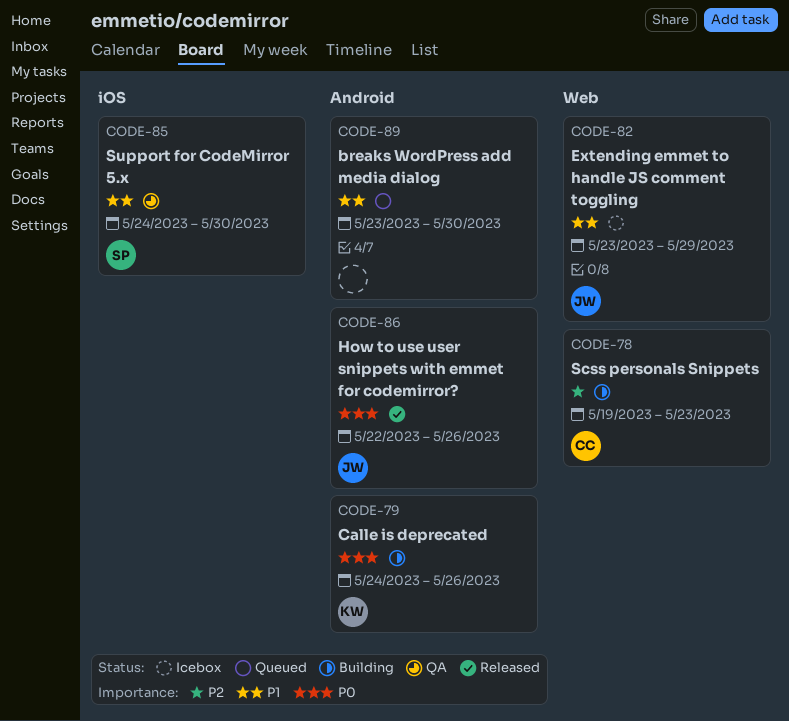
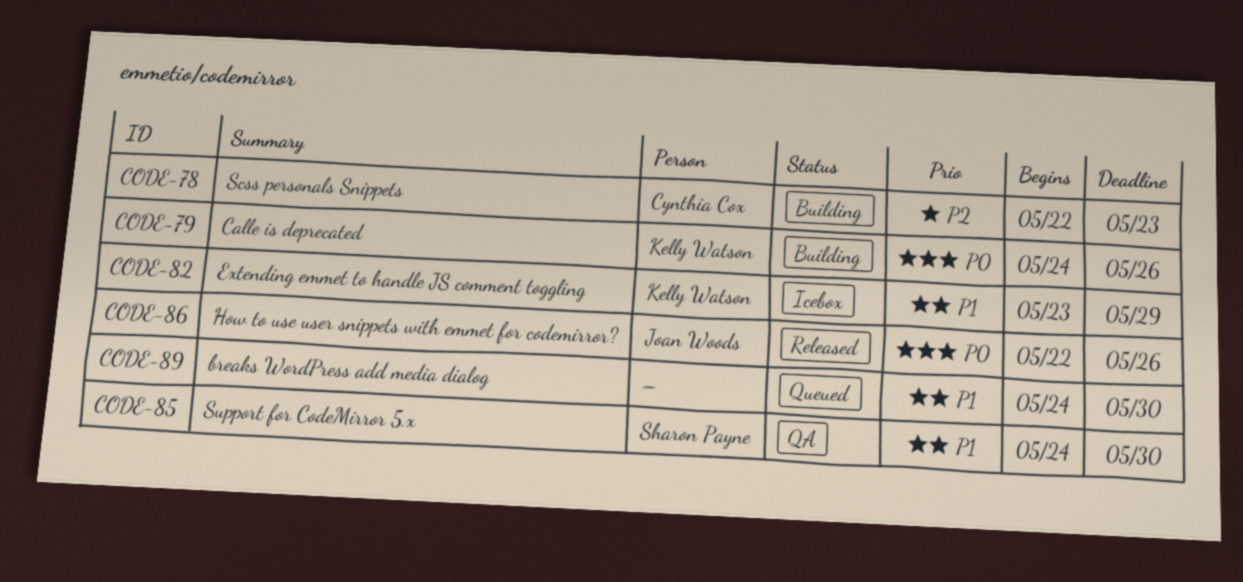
CODE-78, start: May 19 -> May 22
CODE-82, owner: Joan Woods -> Kelly Watson
CODE-89, start: May 23 -> May 24

